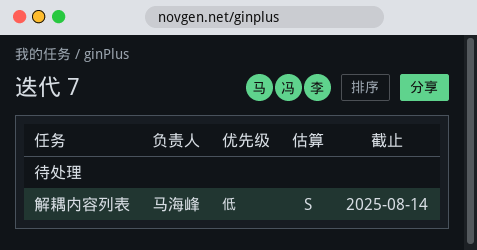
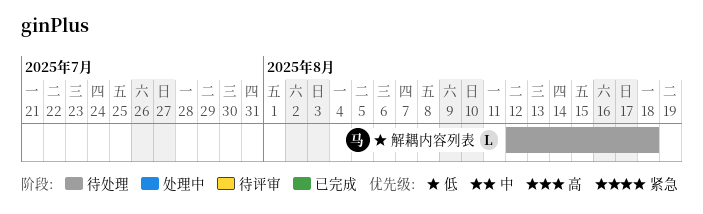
解耦内容列表, estimate: S -> L
解耦内容列表, due: Aug 14 -> Aug 18

